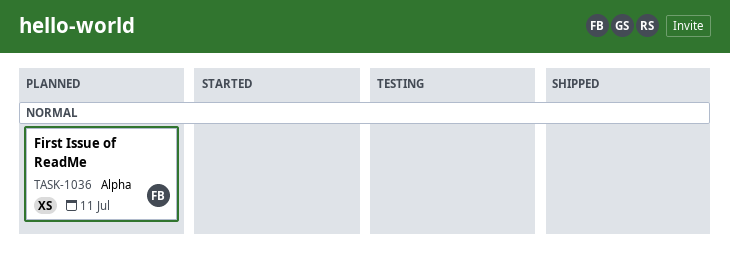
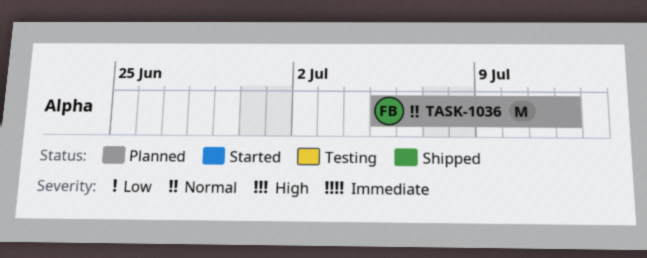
TASK-1036, estimate: XS -> M
TASK-1036, due: Jul 11 -> Jul 12

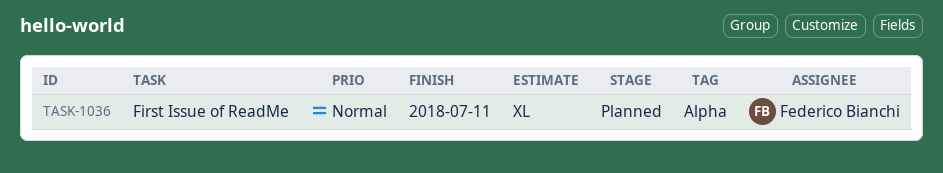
TASK-1036, estimate: M -> XL
TASK-1036, due: Jul 12 -> Jul 11

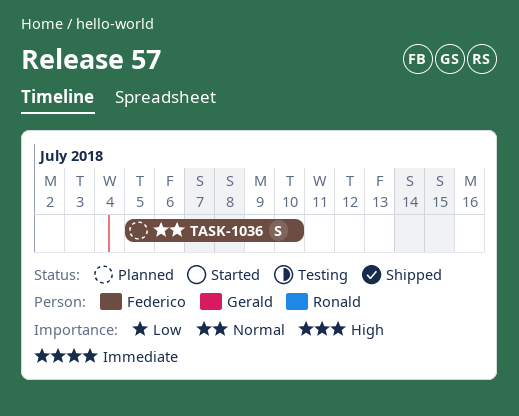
TASK-1036, estimate: XL -> S
TASK-1036, due: Jul 11 -> Jul 10

